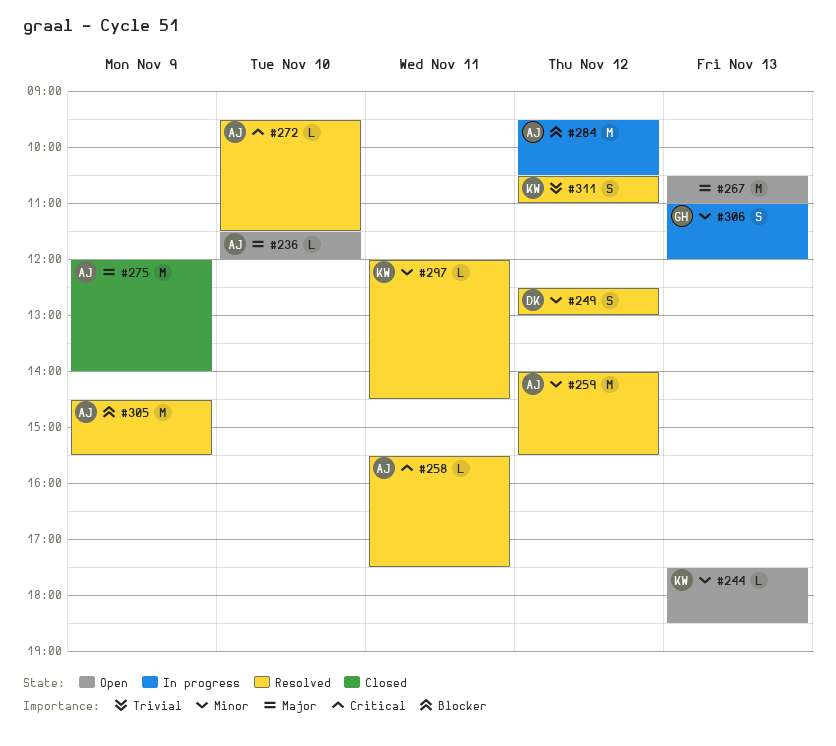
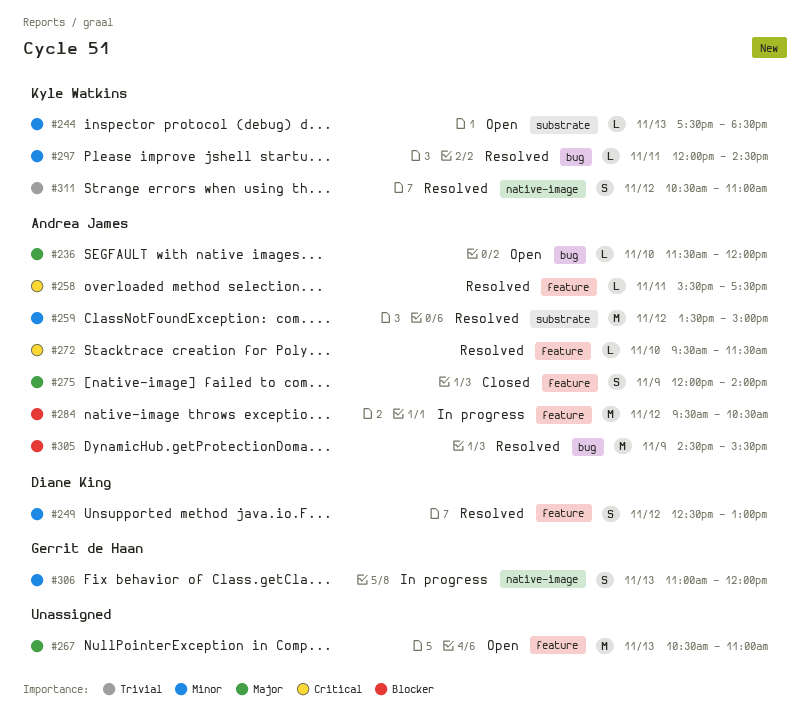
#259, begins: 14:00 -> 13:30
#259, ends: 15:30 -> 15:00
#275, estimate: M -> S

